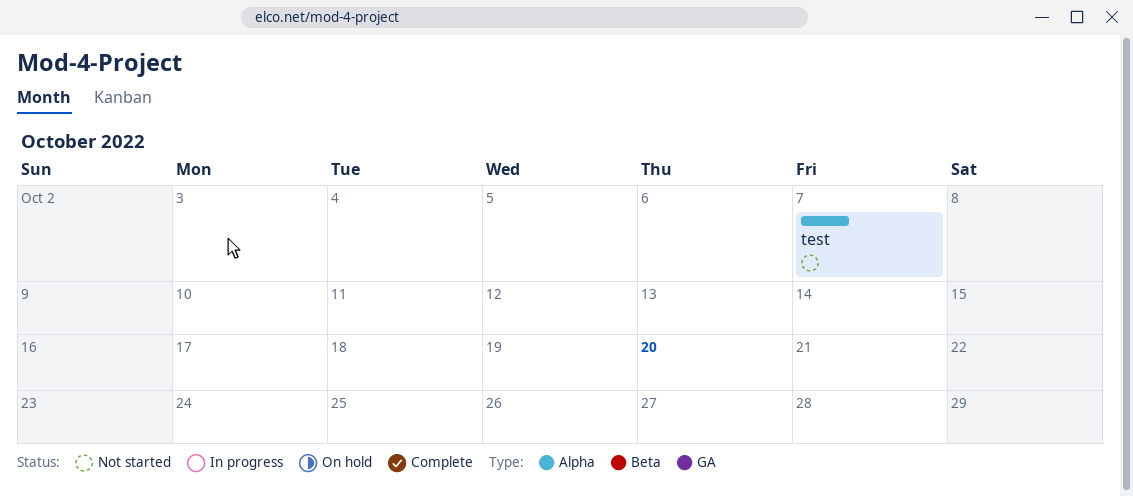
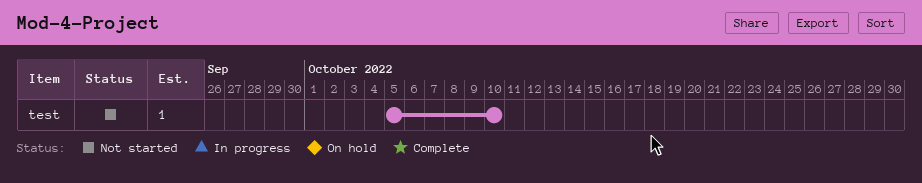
test, due: Oct 7 -> Oct 10

